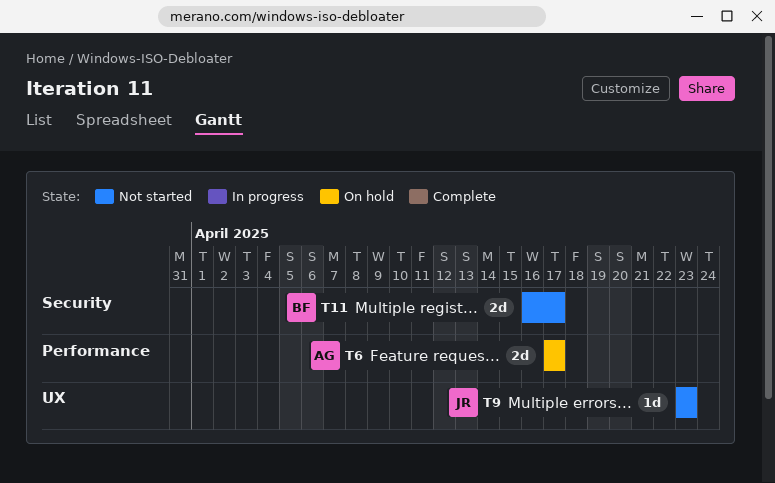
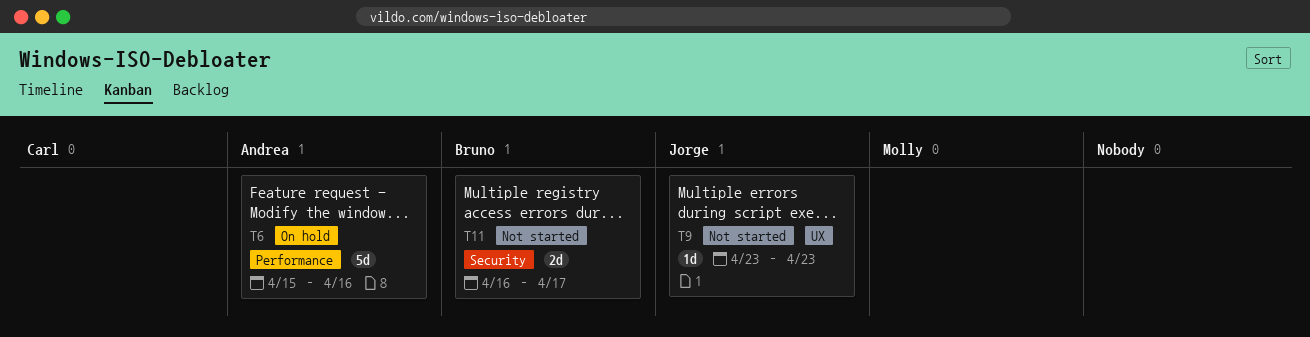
T6, estimate: 2d -> 5d
T6, start: Apr 17 -> Apr 15
T6, due: Apr 17 -> Apr 16

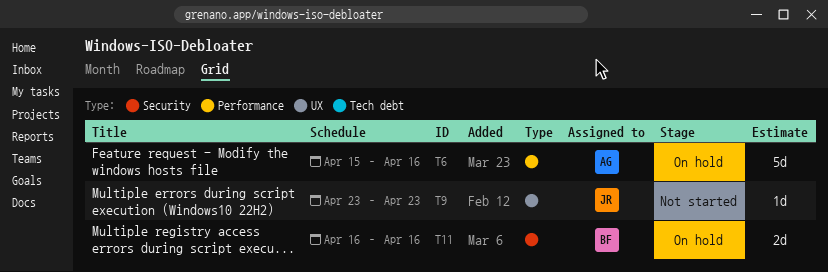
T11, status: Not started -> On hold
T11, due: Apr 17 -> Apr 16

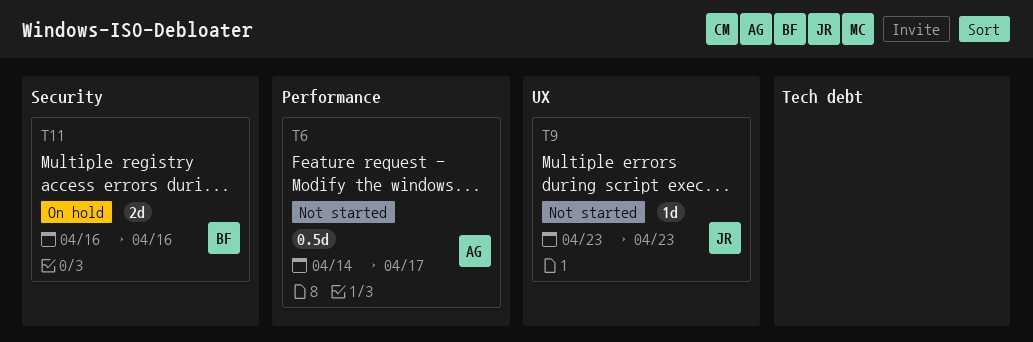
T6, status: On hold -> Not started
T6, estimate: 5d -> 0.5d
T6, start: Apr 15 -> Apr 14
T6, due: Apr 16 -> Apr 17

